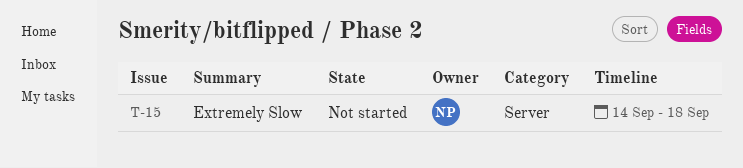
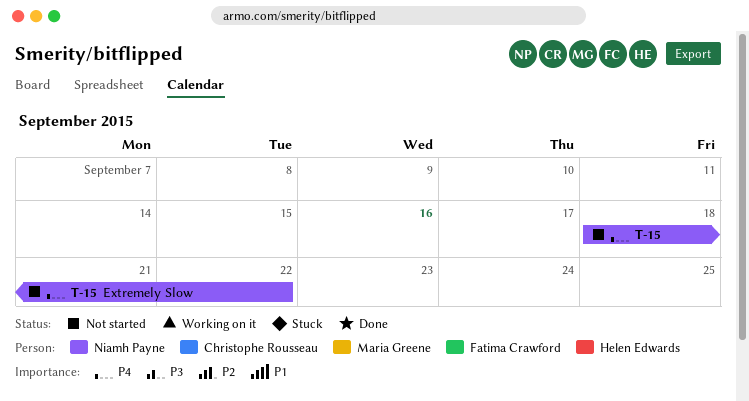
T-15, start: Sep 14 -> Sep 18
T-15, due: Sep 18 -> Sep 22

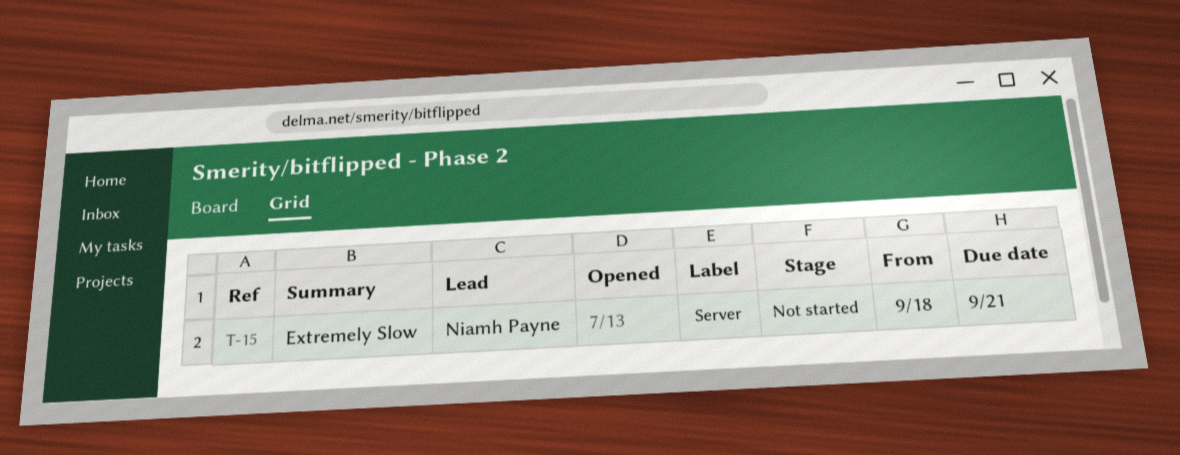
T-15, due: Sep 22 -> Sep 21

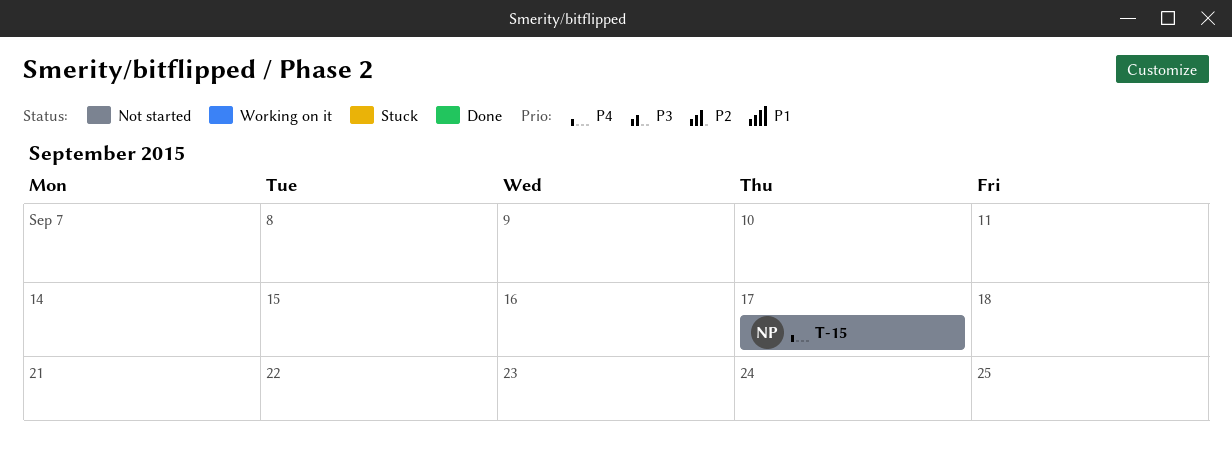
T-15, start: Sep 18 -> Sep 17
T-15, due: Sep 21 -> Sep 17

